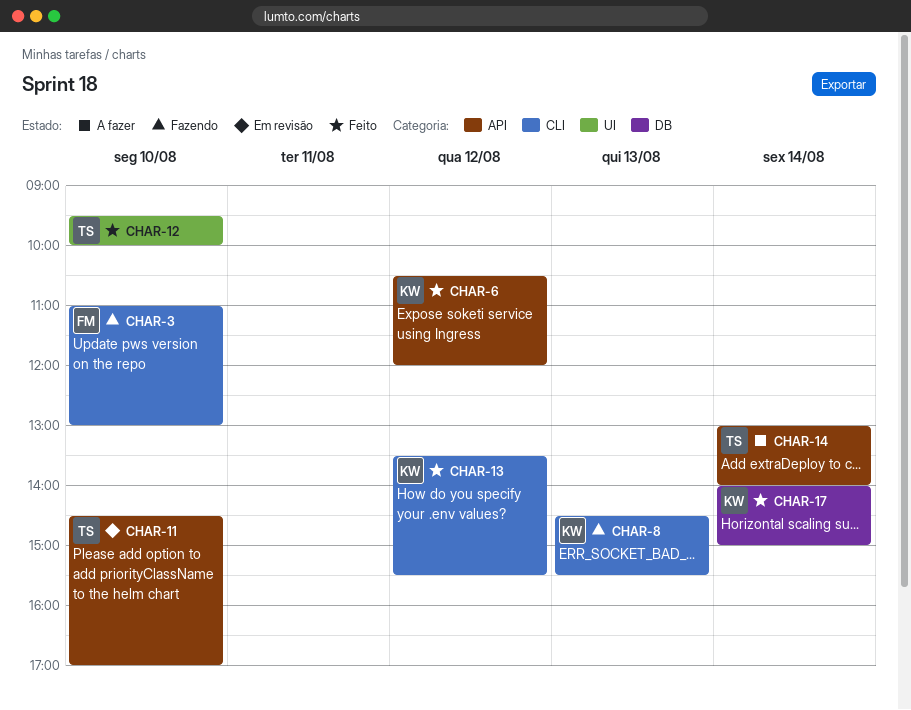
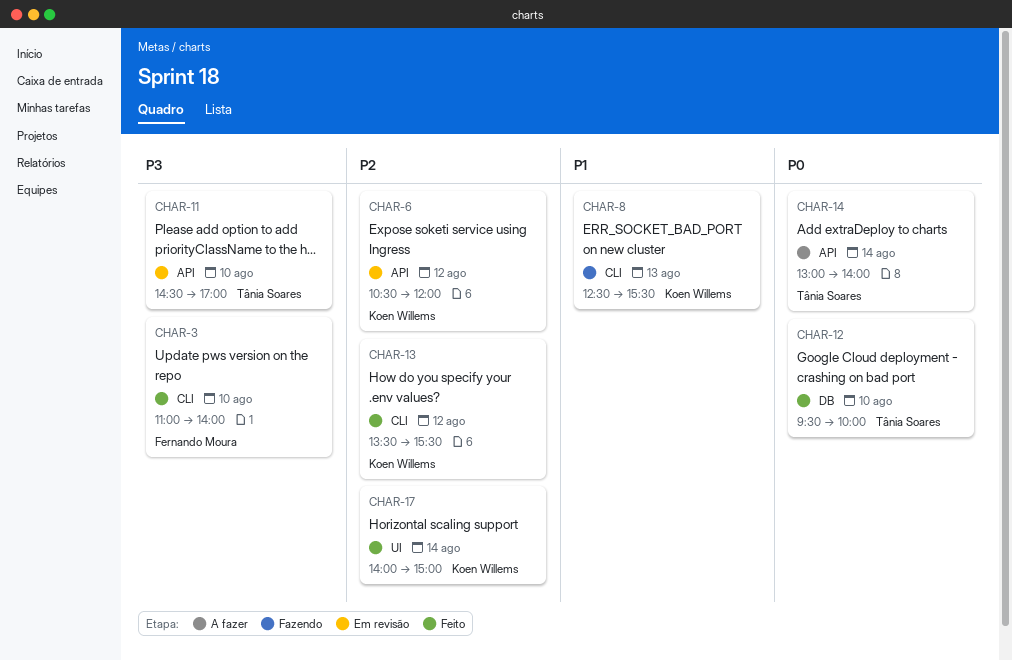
CHAR-3, status: Fazendo -> Feito
CHAR-3, ends: 13:00 -> 14:00
CHAR-6, status: Feito -> Em revisão
CHAR-8, begins: 14:30 -> 12:30
CHAR-12, label: UI -> DB
CHAR-17, label: DB -> UI

